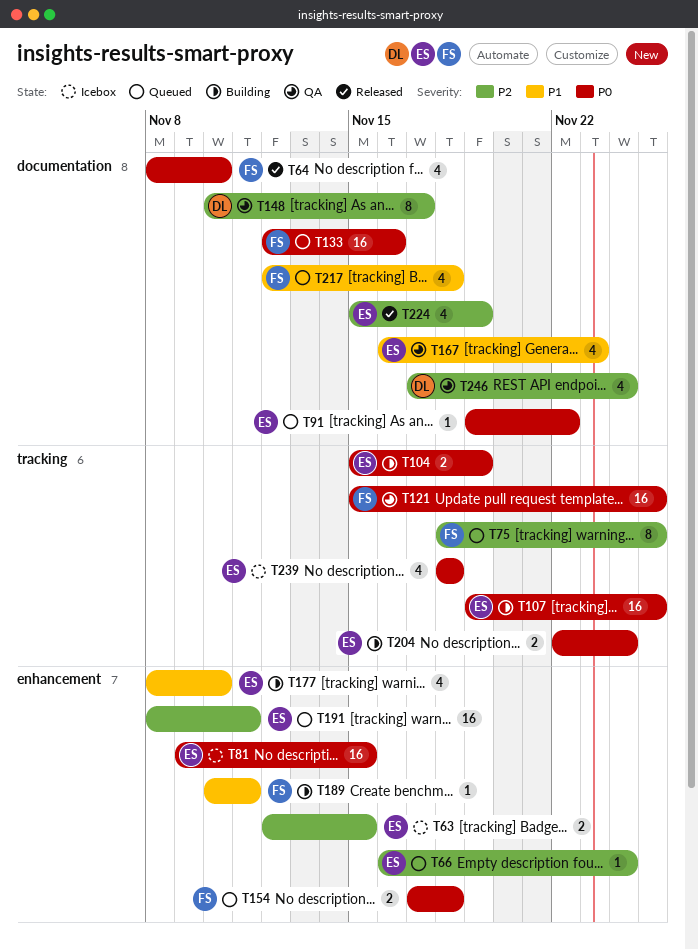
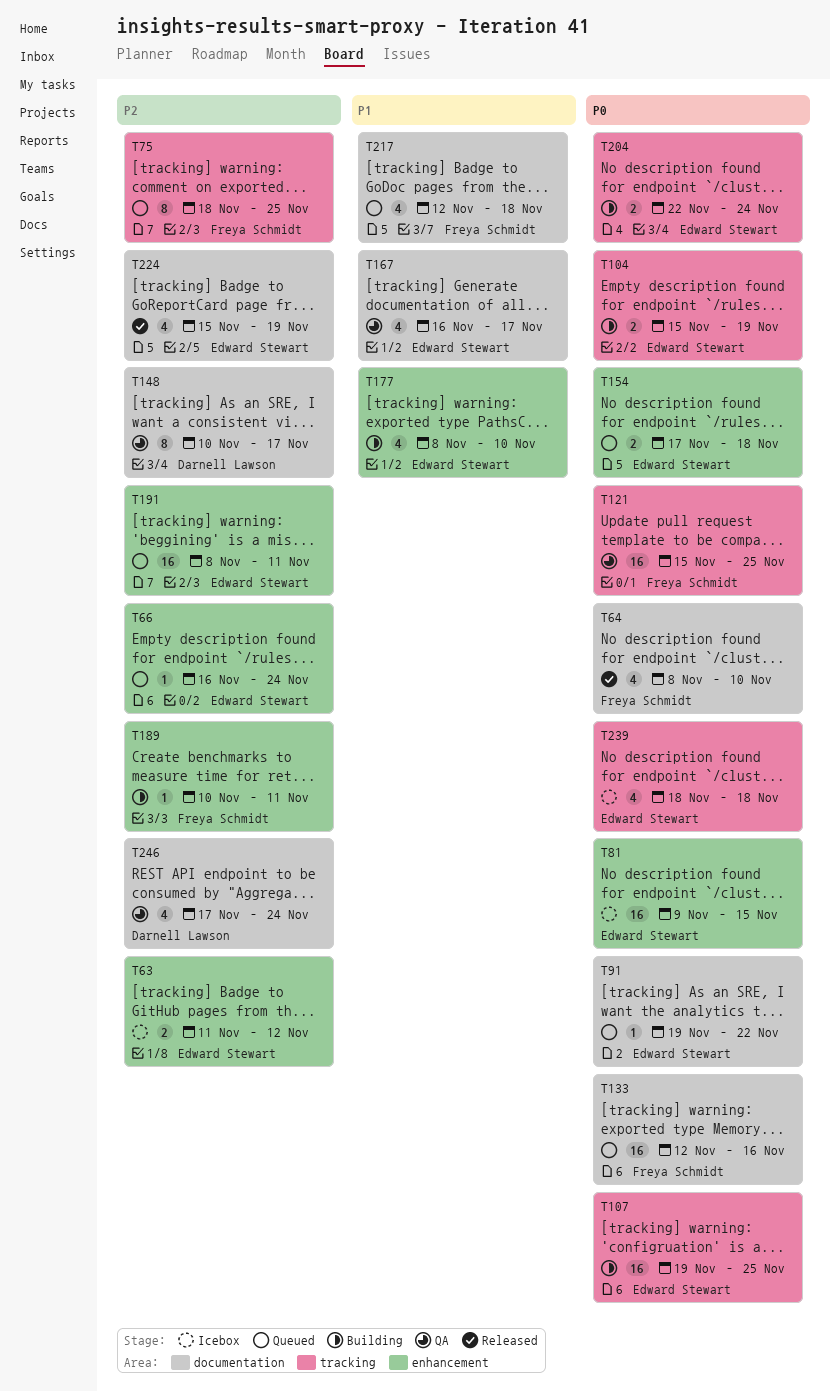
T63, start: Nov 12 -> Nov 11
T63, due: Nov 15 -> Nov 12
T154, owner: Freya Schmidt -> Edward Stewart
T167, due: Nov 23 -> Nov 17
T189, priority: P1 -> P2

